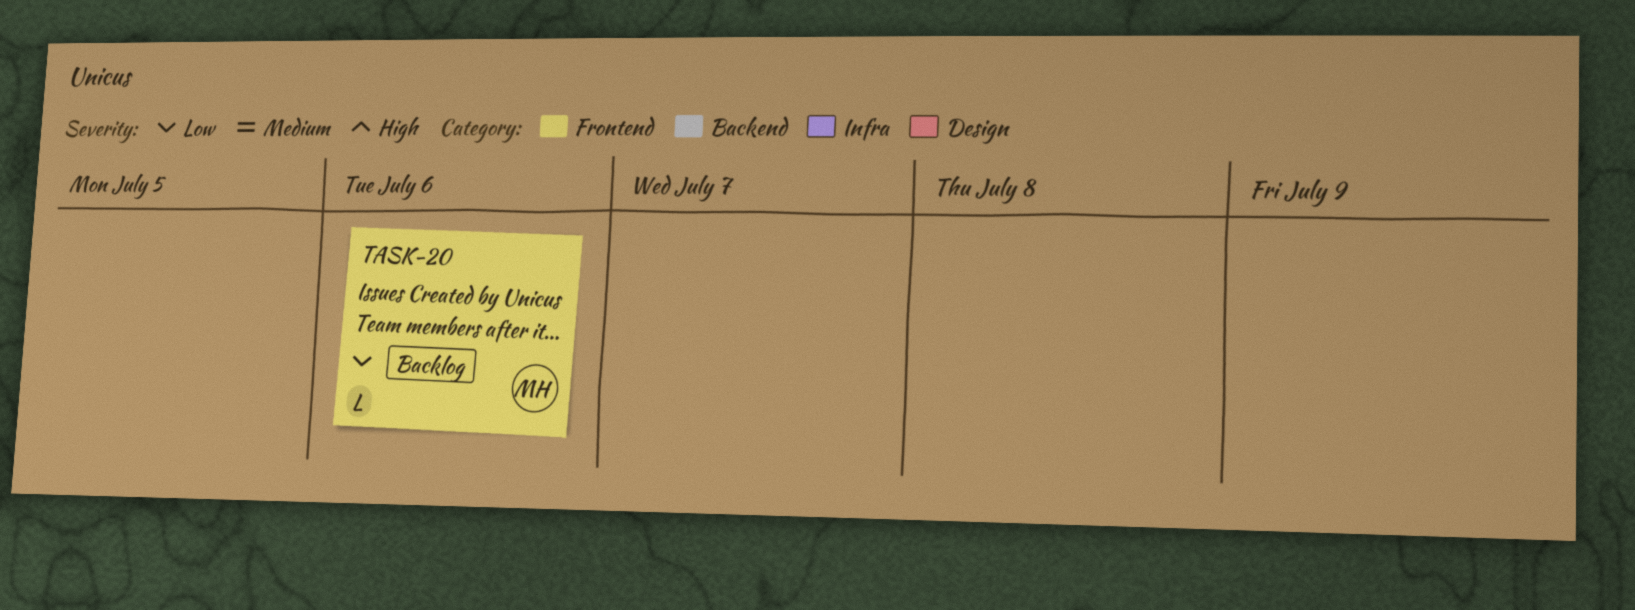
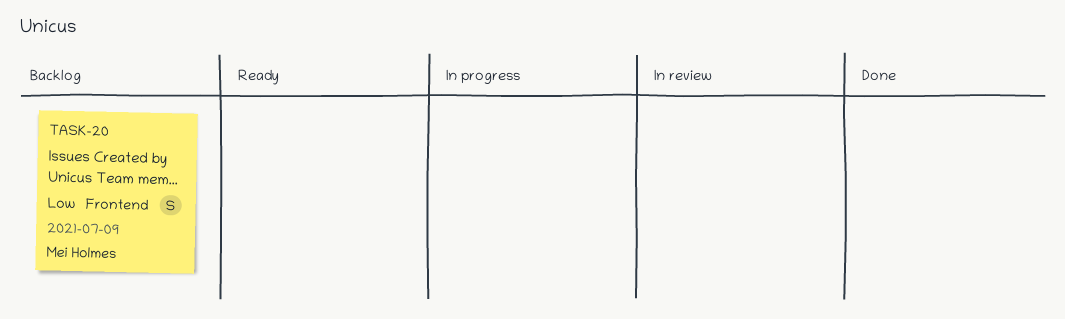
TASK-20, estimate: L -> S
TASK-20, due: Jul 6 -> Jul 9

